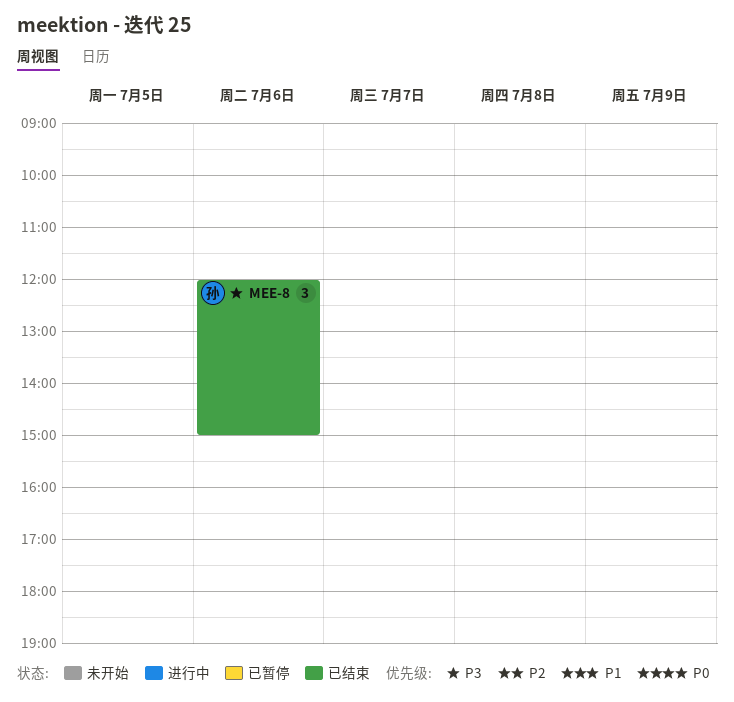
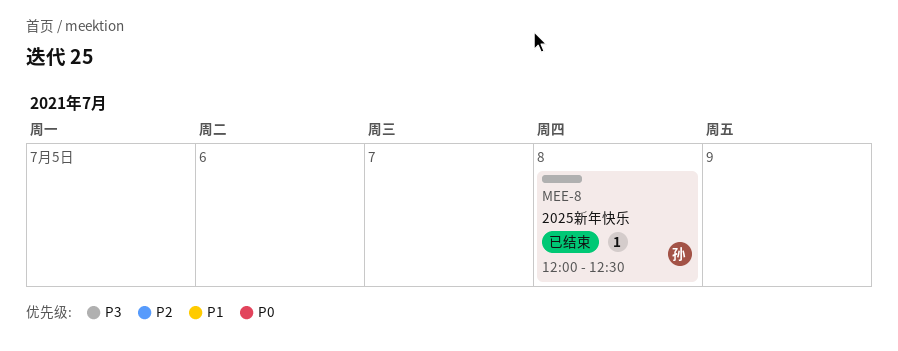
MEE-8, estimate: 3 -> 1
MEE-8, day: Jul 6 -> Jul 8
MEE-8, ends: 15:00 -> 12:30

